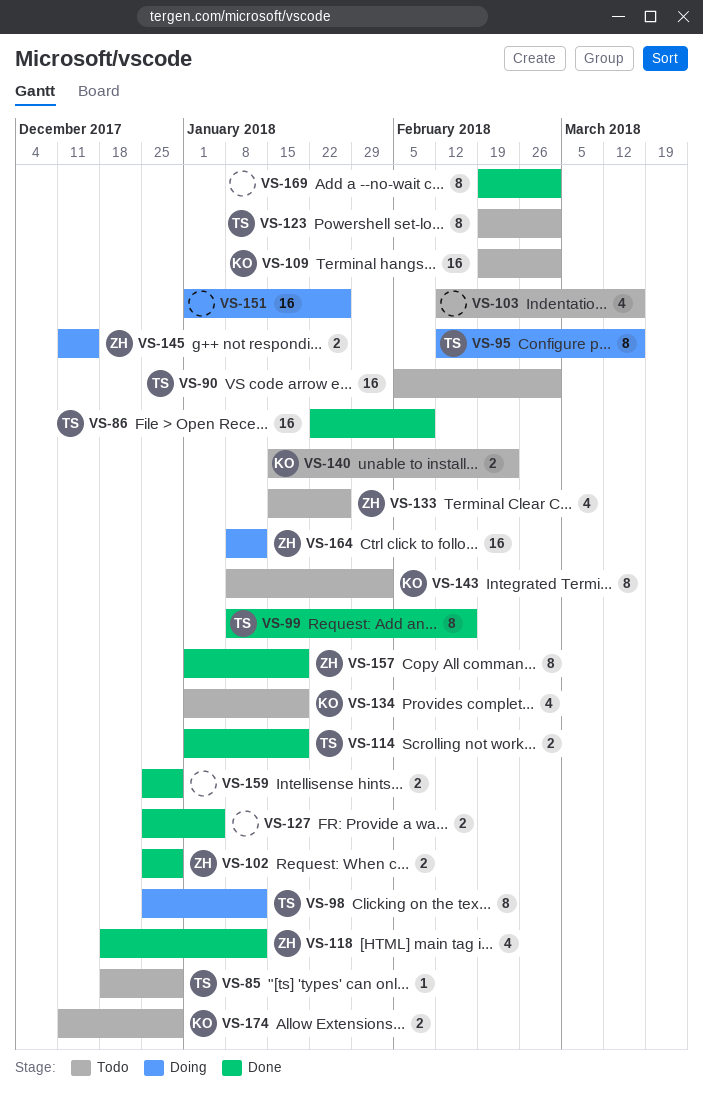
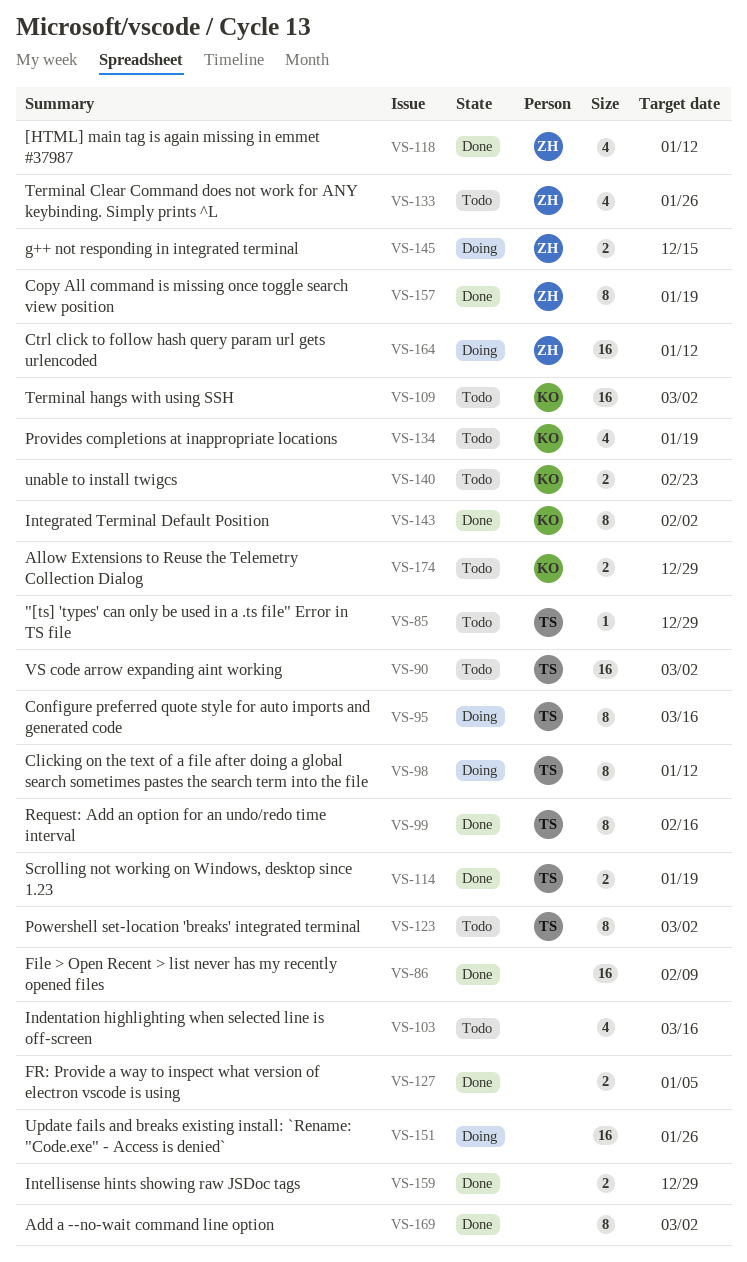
VS-86, owner: TS -> none
VS-102: present -> none
VS-143, status: Todo -> Done

